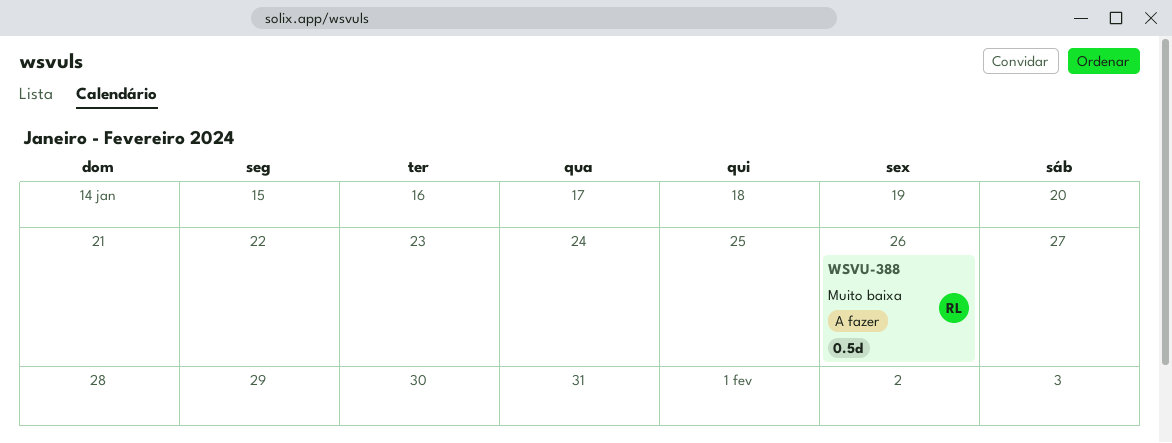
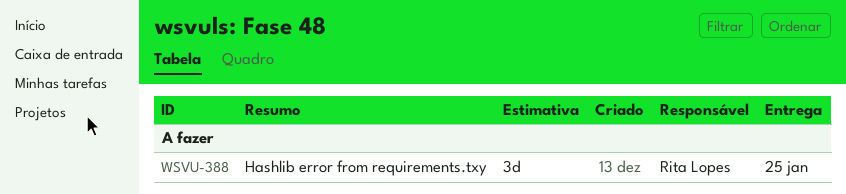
WSVU-388, estimate: 0.5d -> 3d
WSVU-388, due: Jan 26 -> Jan 25

